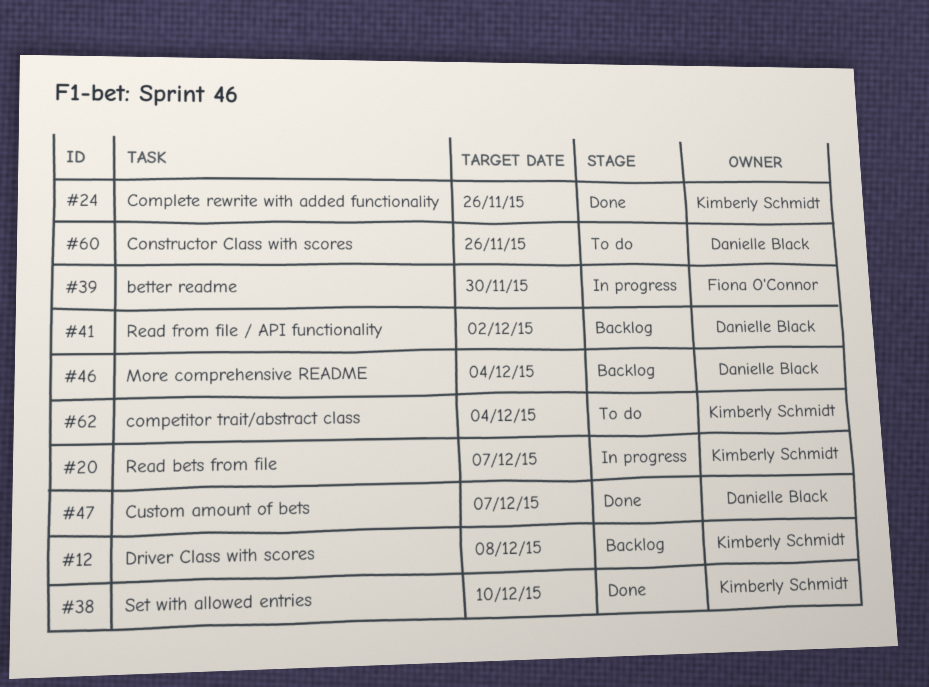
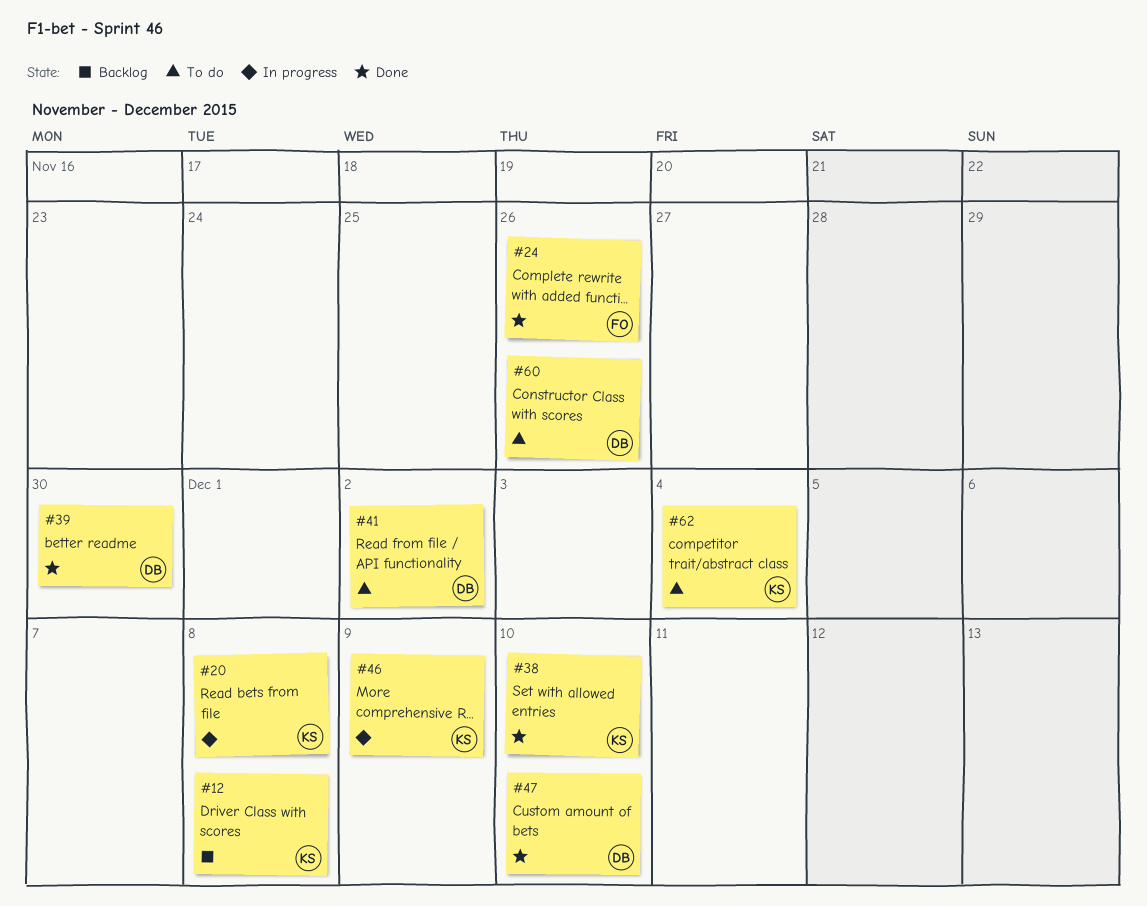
#20, due: Dec 7 -> Dec 8
#24, owner: Kimberly Schmidt -> Fiona O'Connor
#39, status: In progress -> Done
#39, owner: Fiona O'Connor -> Danielle Black
#41, status: Backlog -> To do
#46, status: Backlog -> In progress
#46, owner: Danielle Black -> Kimberly Schmidt
#46, due: Dec 4 -> Dec 9
#47, due: Dec 7 -> Dec 10

